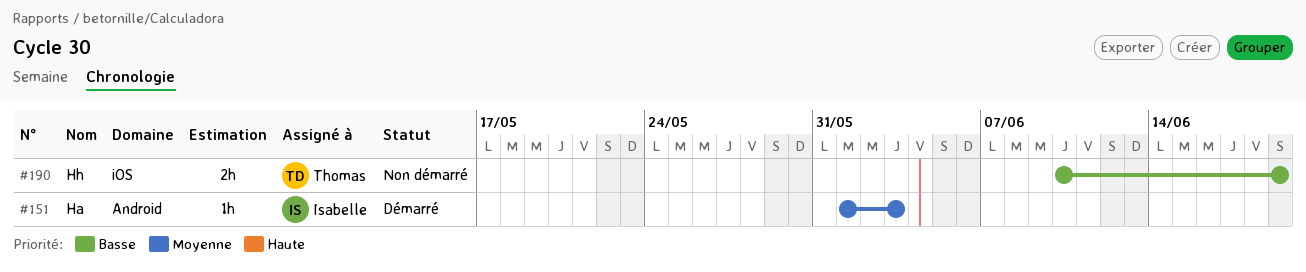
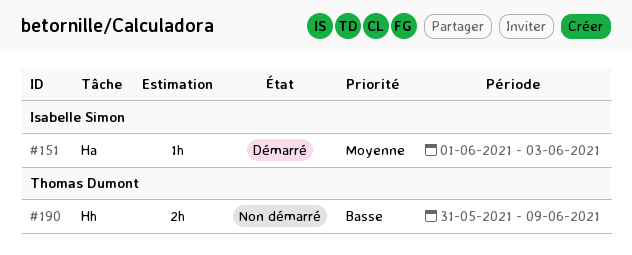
#190, start: Jun 10 -> May 31
#190, due: Jun 19 -> Jun 9

